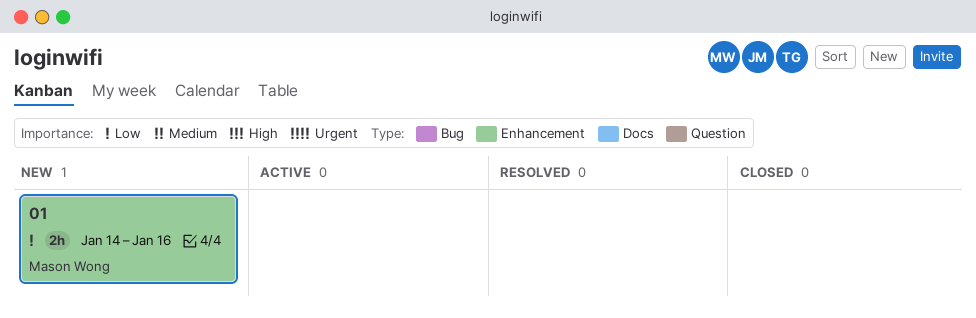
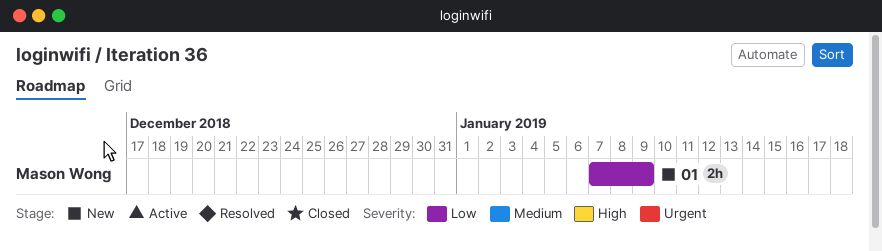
01, start: Jan 14 -> Jan 7
01, due: Jan 16 -> Jan 9

